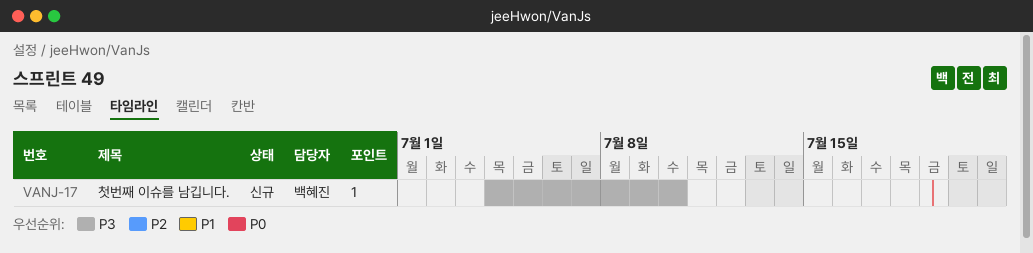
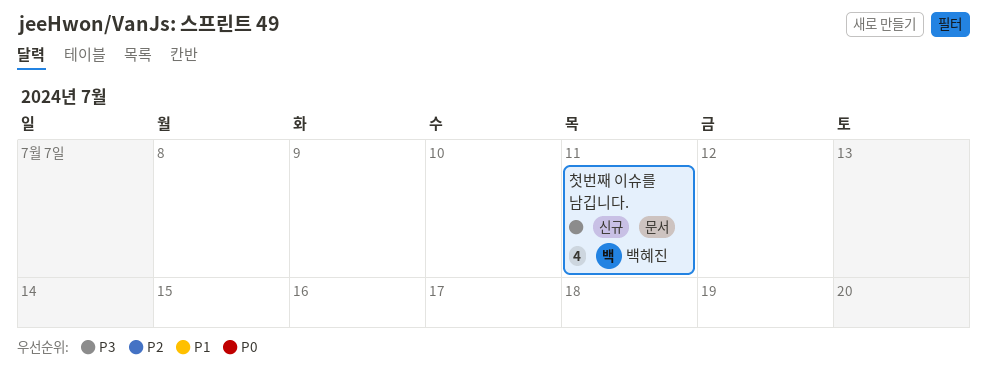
첫번째 이슈를 남깁니다., estimate: 1 -> 4
첫번째 이슈를 남깁니다., due: Jul 10 -> Jul 11

